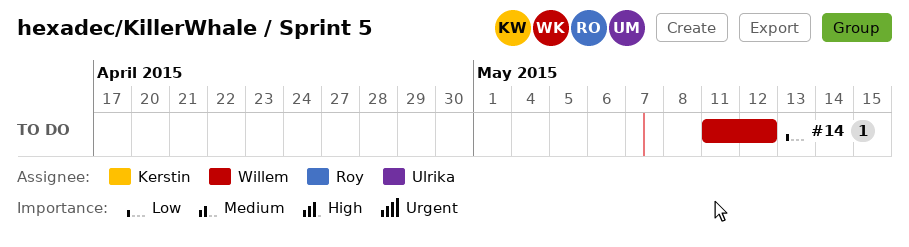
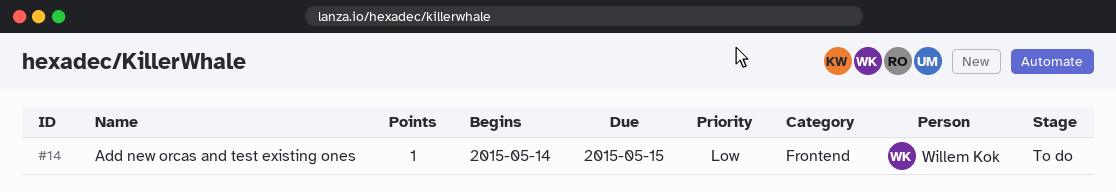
#14, start: May 11 -> May 14
#14, due: May 12 -> May 15

